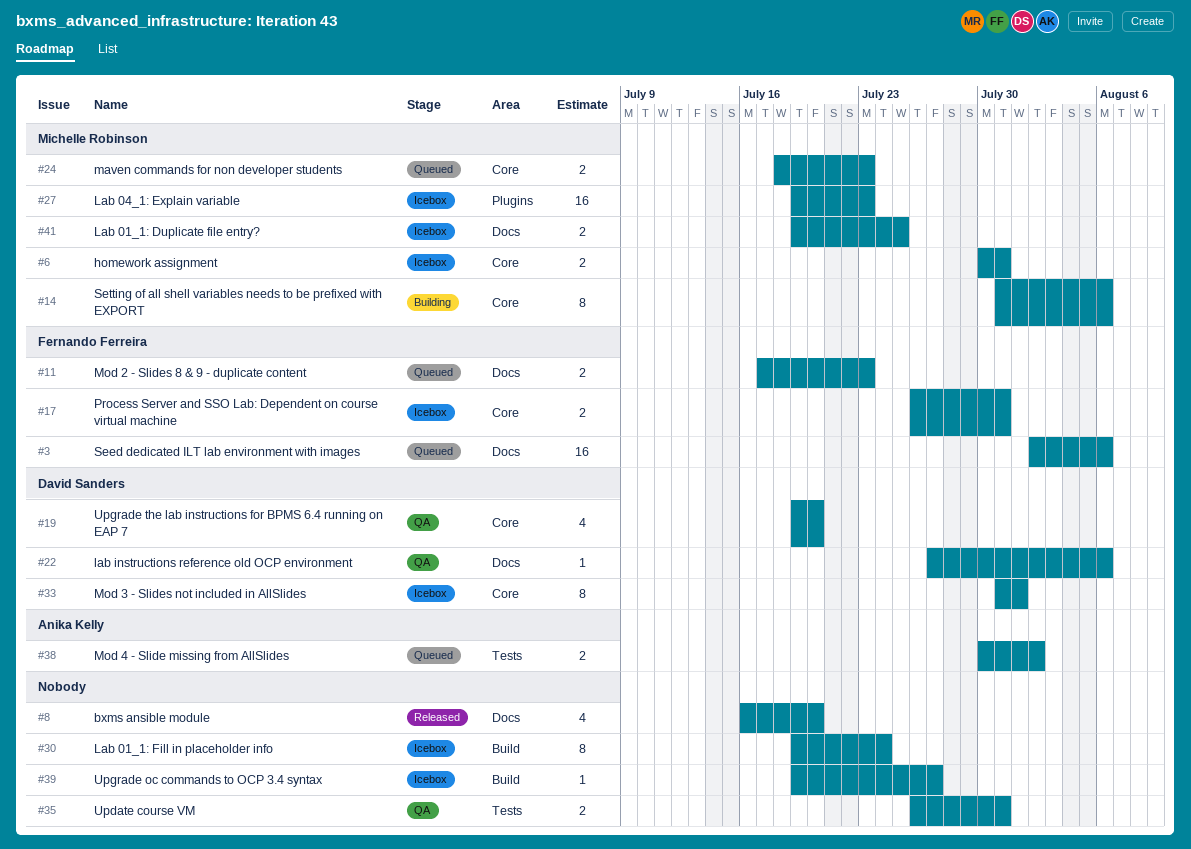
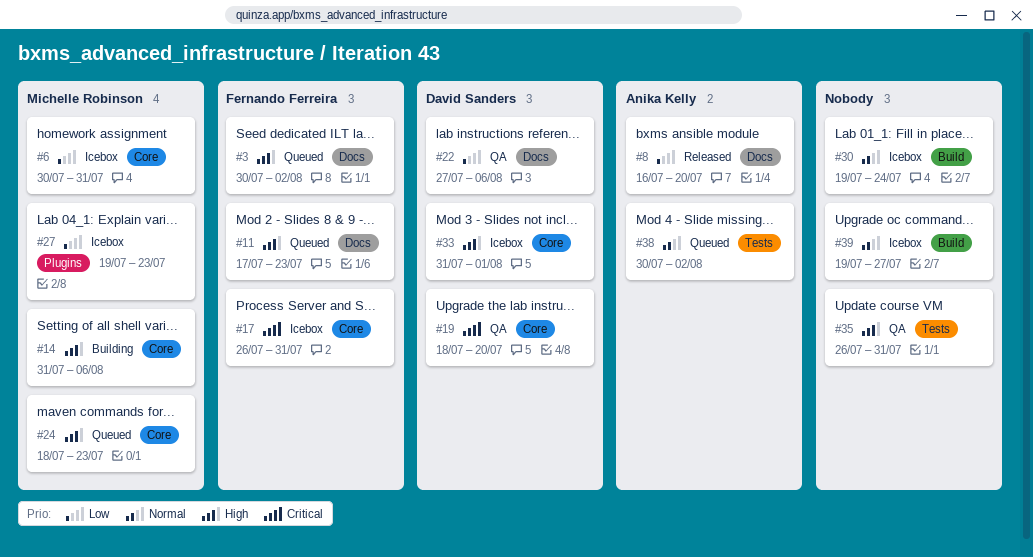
#3, start: Aug 2 -> Jul 30
#3, due: Aug 6 -> Aug 2
#8, owner: none -> Anika Kelly
#19, start: Jul 19 -> Jul 18
#41: present -> none

